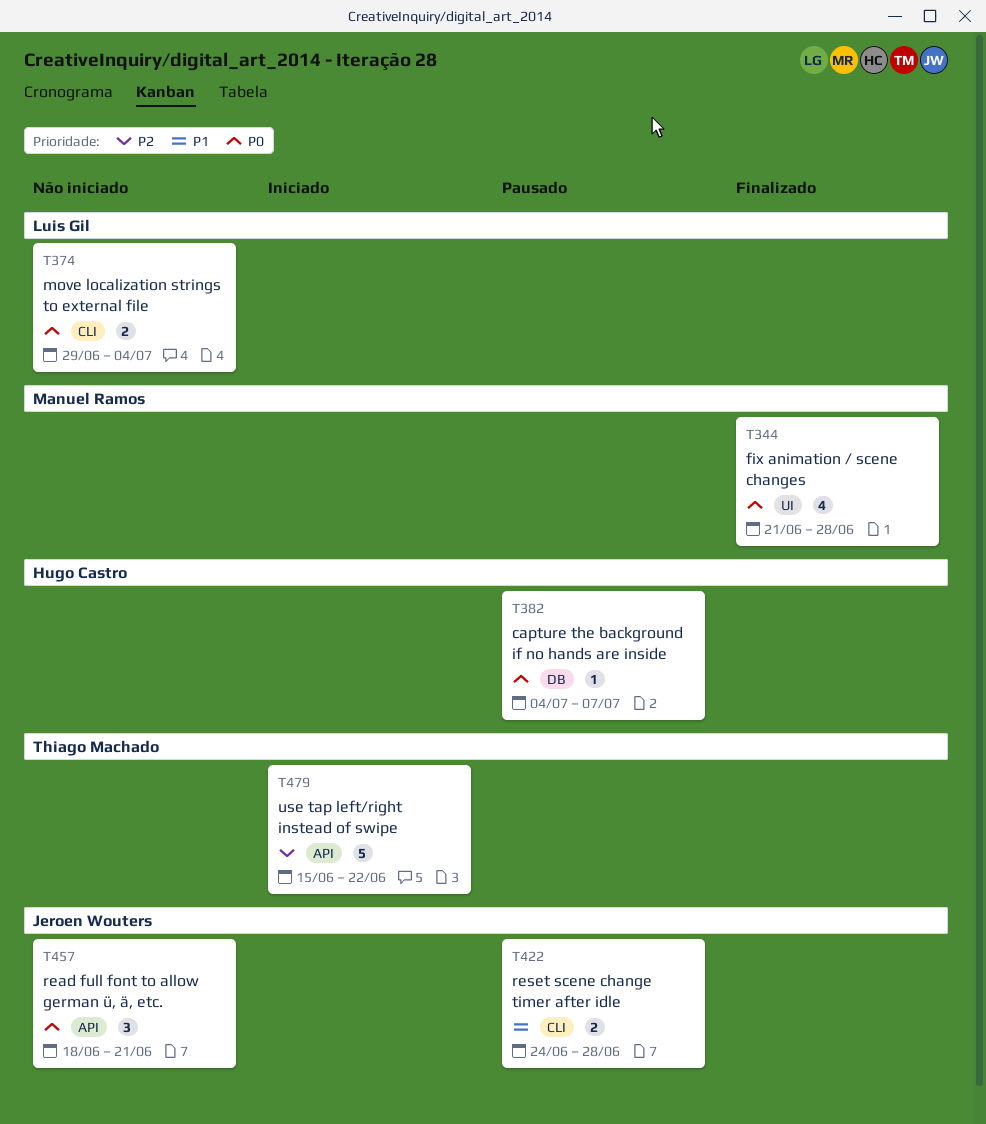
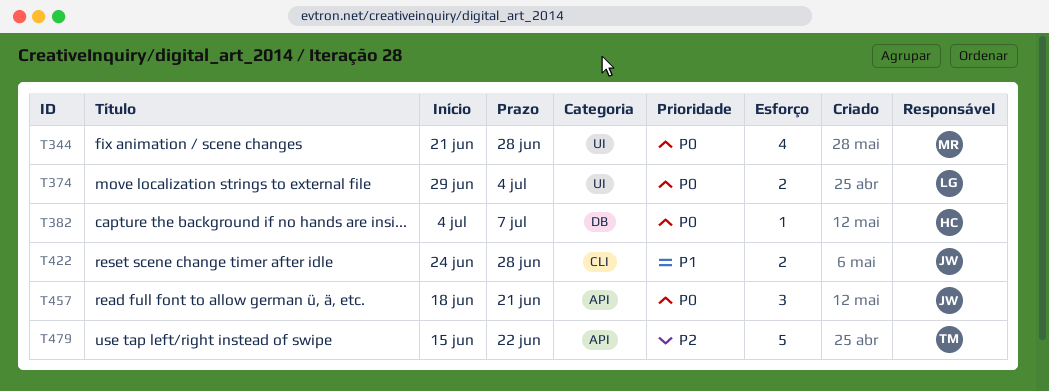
T374, label: CLI -> UI

